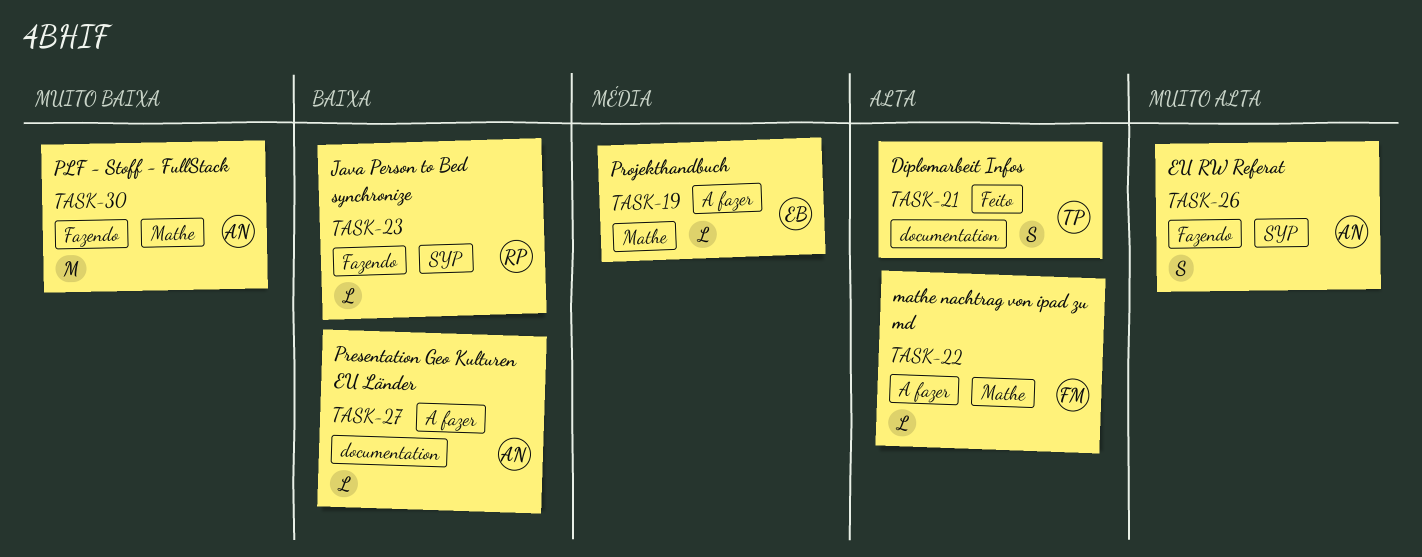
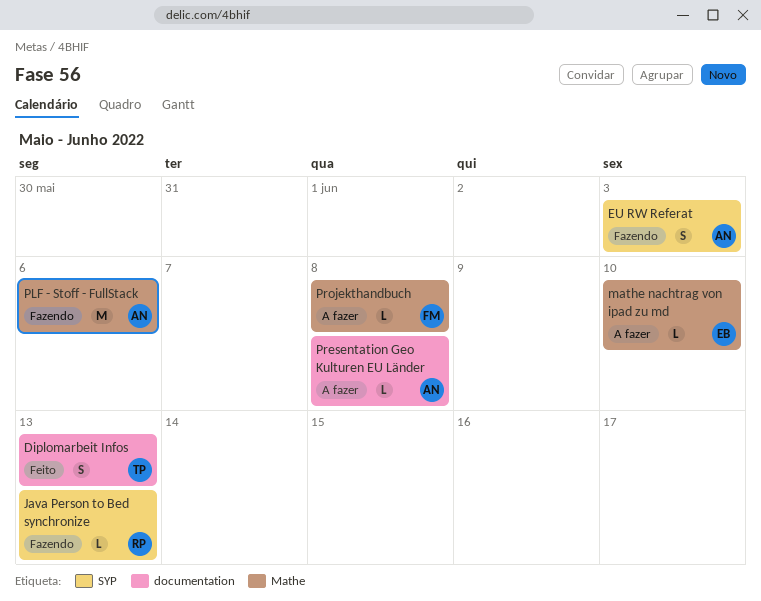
mathe nachtrag von ipad zu md, owner: FM -> EB
Projekthandbuch, owner: EB -> FM

